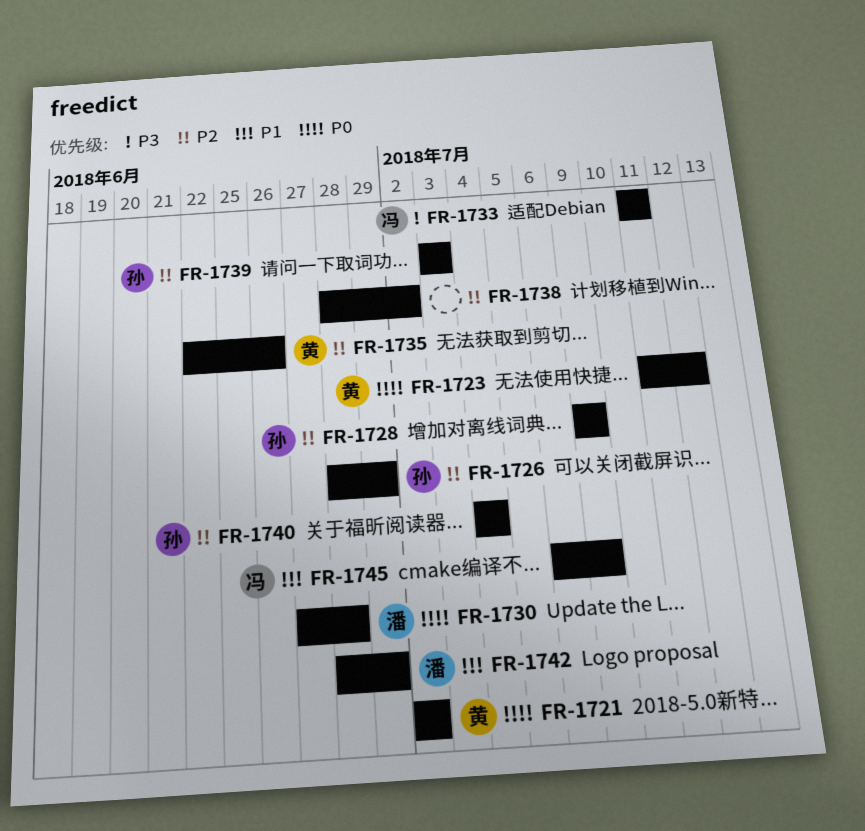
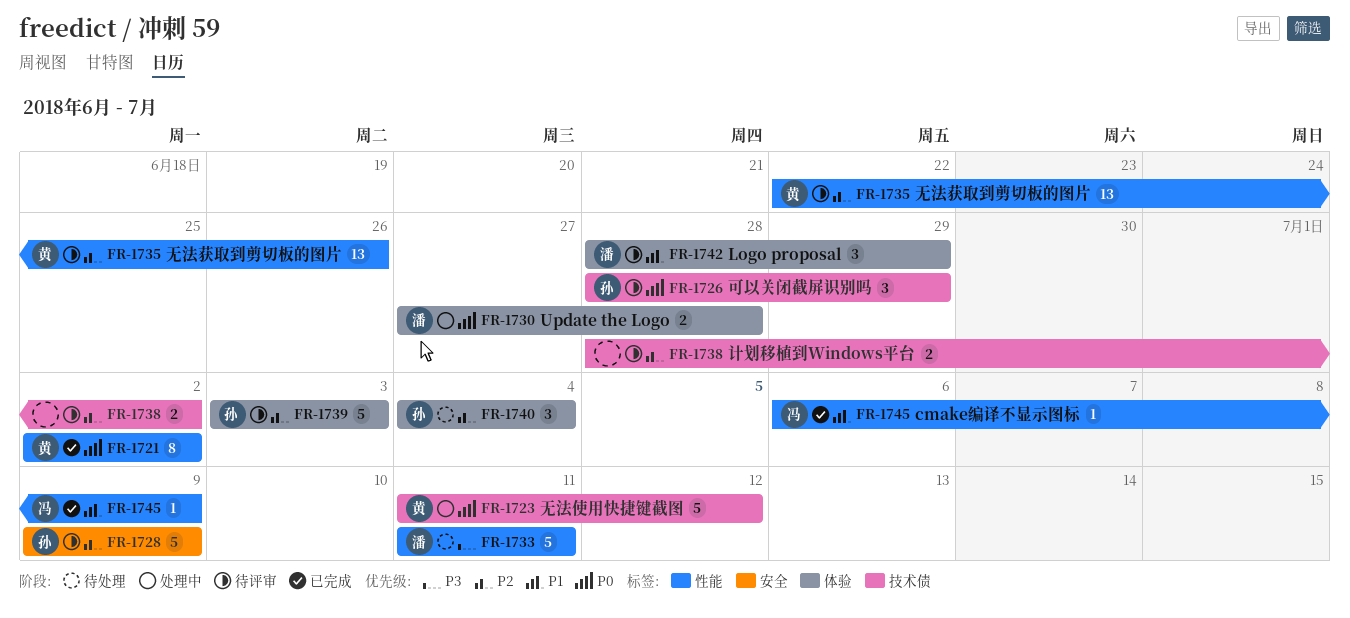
FR-1726, priority: P2 -> P0
FR-1733, owner: 冯 -> 潘

